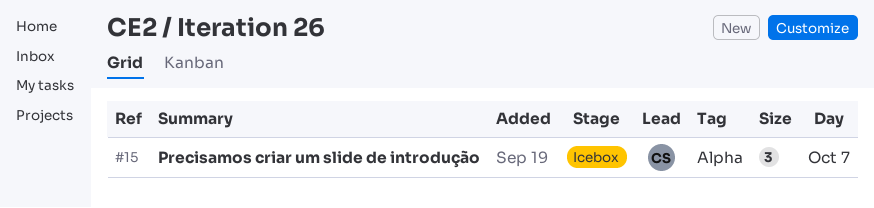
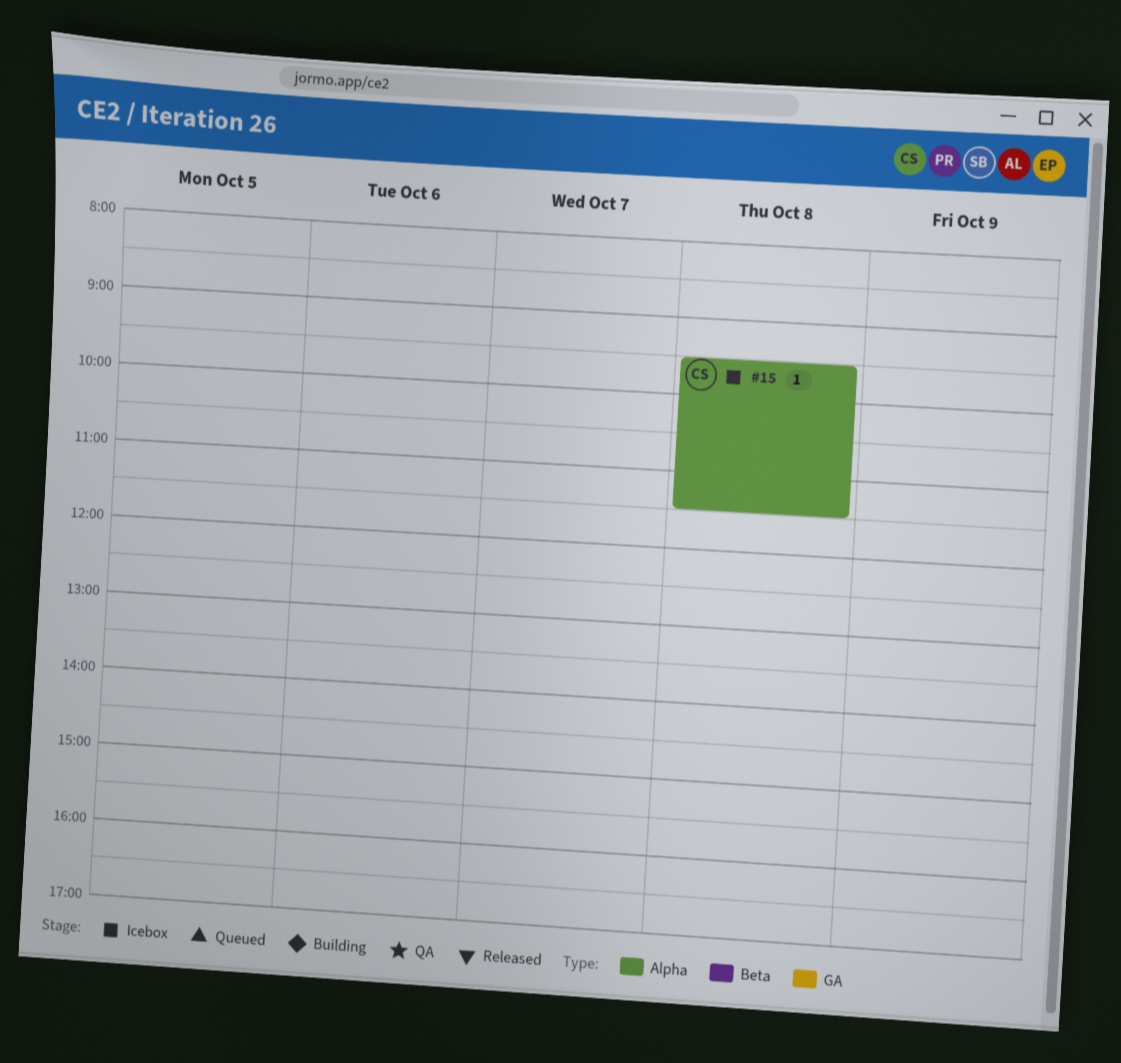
#15, estimate: 3 -> 1
#15, day: Oct 7 -> Oct 8

